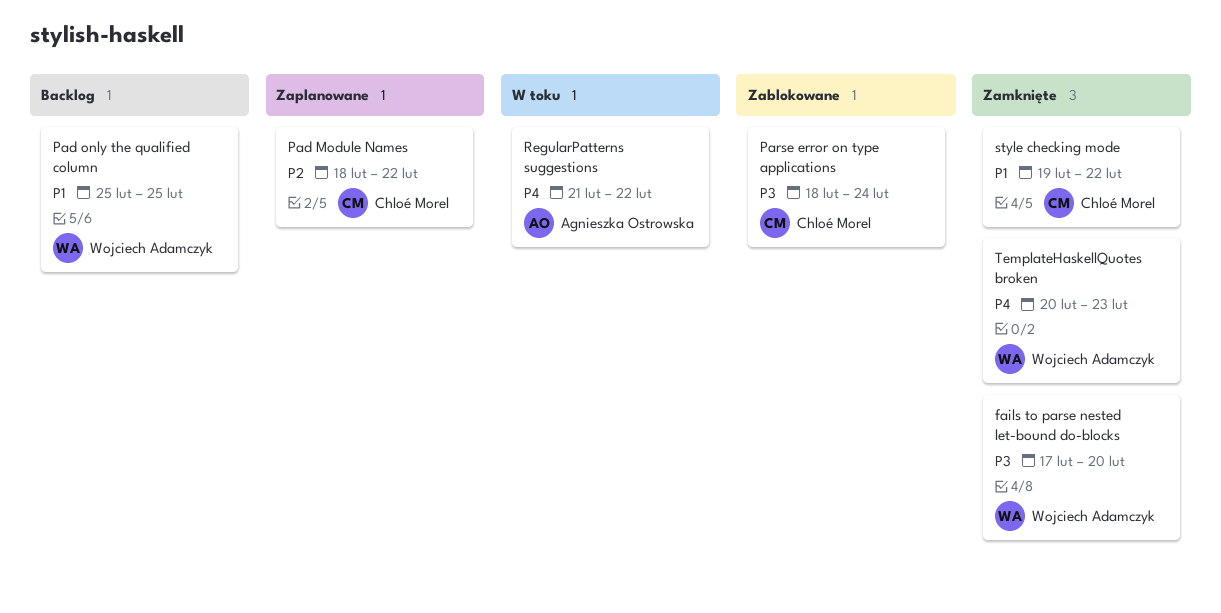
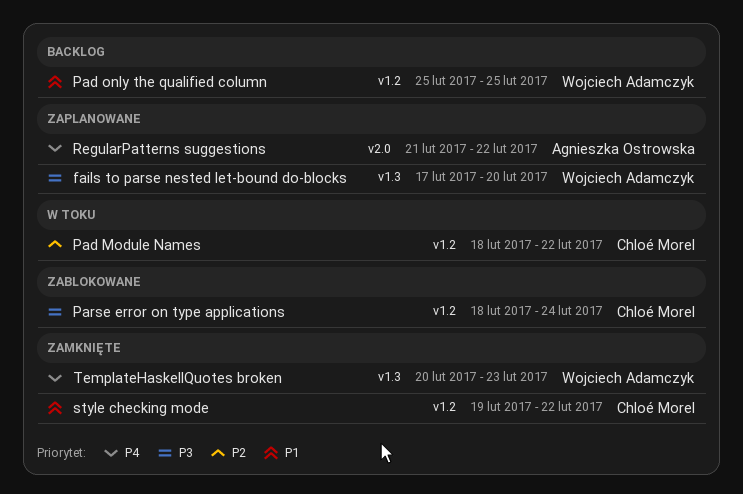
fails to parse nested let-bound do-blocks, status: Zamknięte -> Zaplanowane
Pad Module Names, status: Zaplanowane -> W toku
RegularPatterns suggestions, status: W toku -> Zaplanowane

